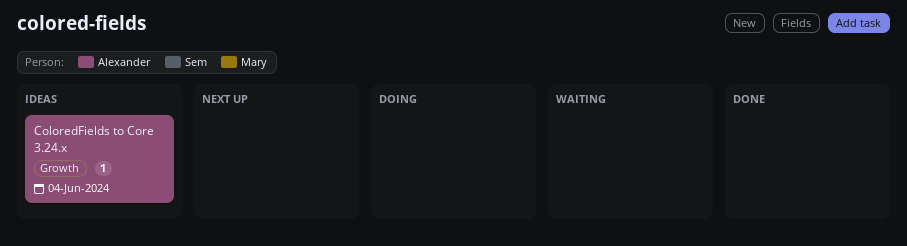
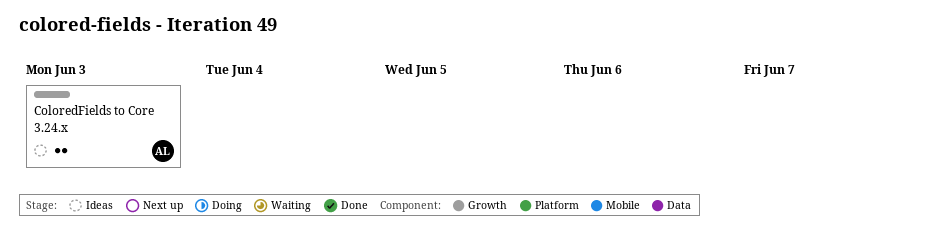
ColoredFields to Core 3.24.x, estimate: 1 -> 2
ColoredFields to Core 3.24.x, due: Jun 4 -> Jun 3

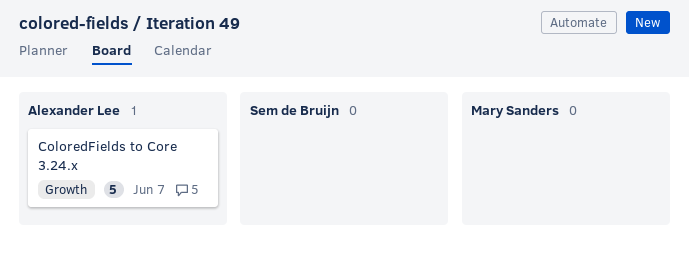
ColoredFields to Core 3.24.x, estimate: 2 -> 5
ColoredFields to Core 3.24.x, due: Jun 3 -> Jun 7

